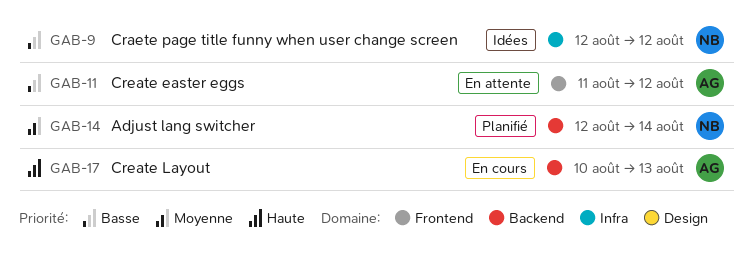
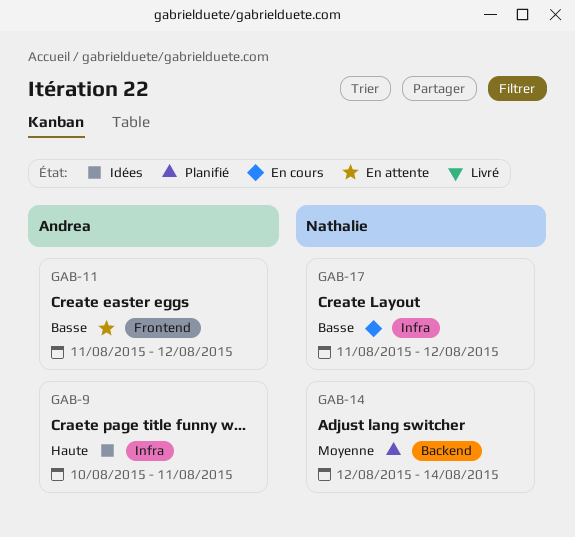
GAB-9, owner: Nathalie -> Andrea
GAB-9, priority: Basse -> Haute
GAB-9, start: Aug 12 -> Aug 10
GAB-9, due: Aug 12 -> Aug 11
GAB-17, owner: Andrea -> Nathalie
GAB-17, priority: Haute -> Basse
GAB-17, label: Backend -> Infra
GAB-17, start: Aug 10 -> Aug 11
GAB-17, due: Aug 13 -> Aug 12

